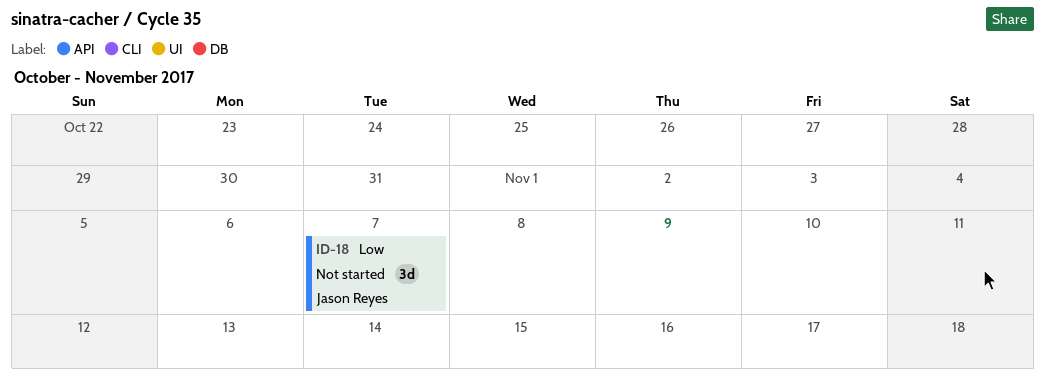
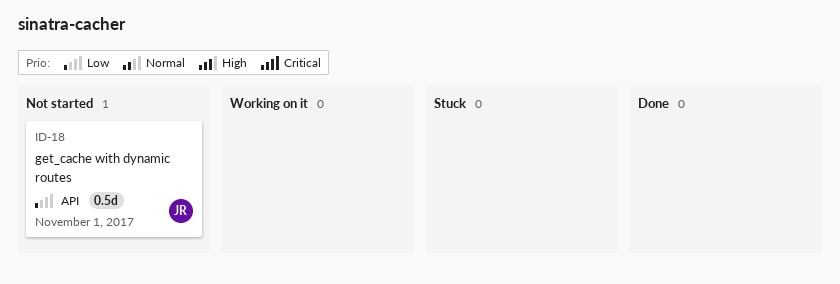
ID-18, estimate: 3d -> 0.5d
ID-18, due: Nov 7 -> Nov 1

